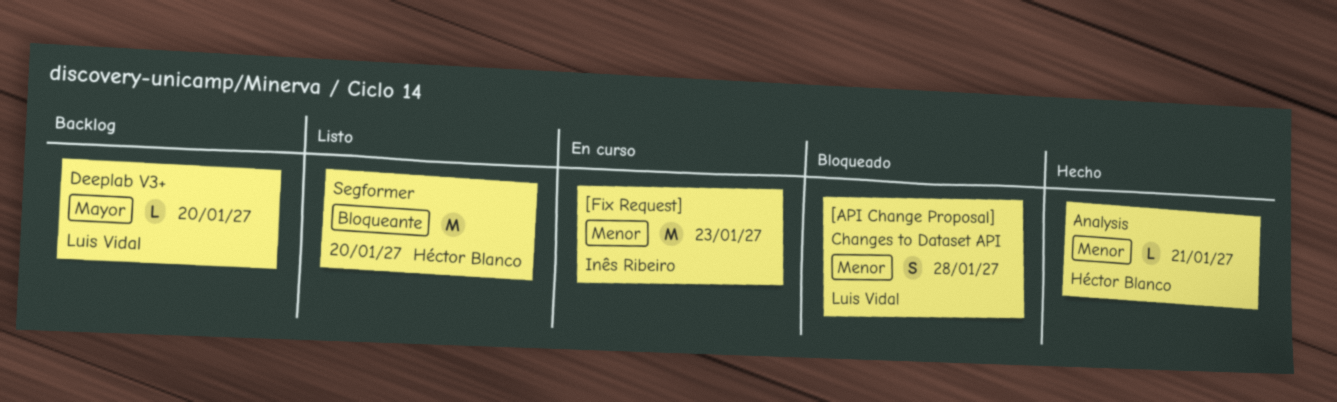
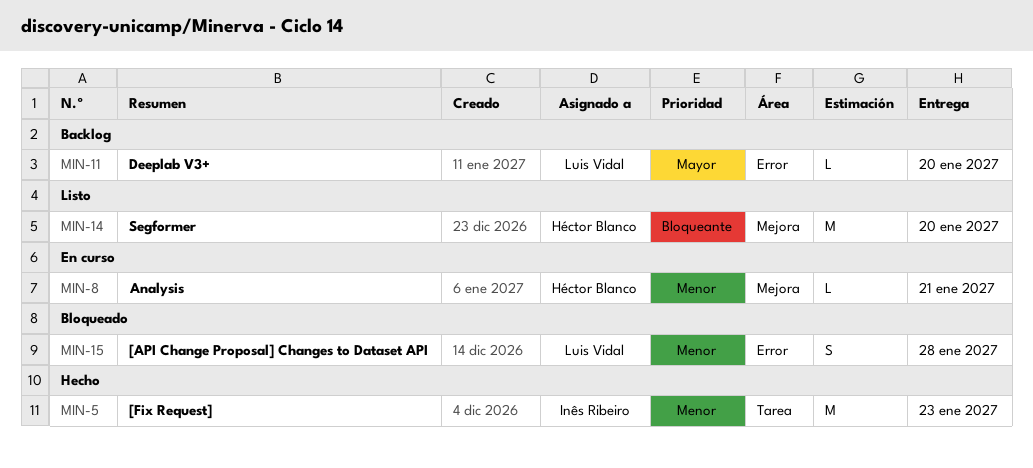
[Fix Request], status: En curso -> Hecho
Analysis, status: Hecho -> En curso

